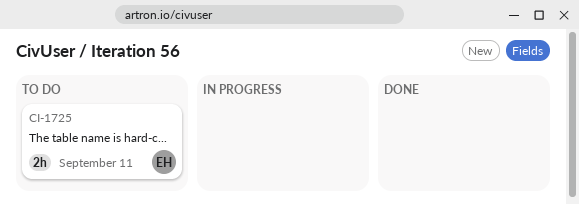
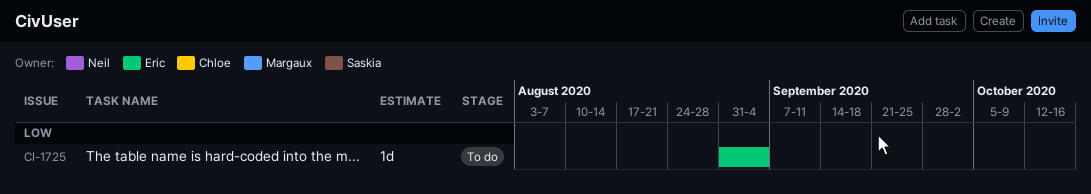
CI-1725, estimate: 2h -> 1d
CI-1725, due: Sep 11 -> Sep 4

